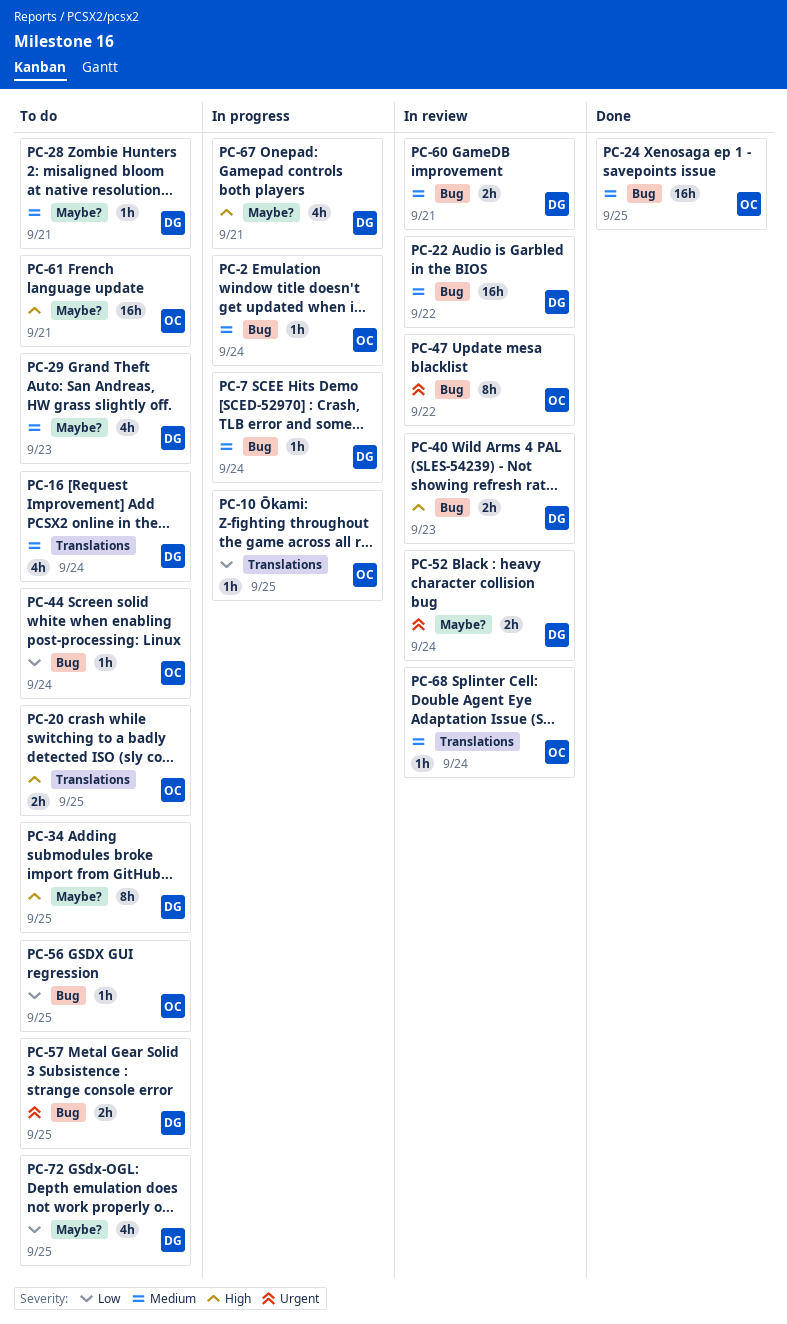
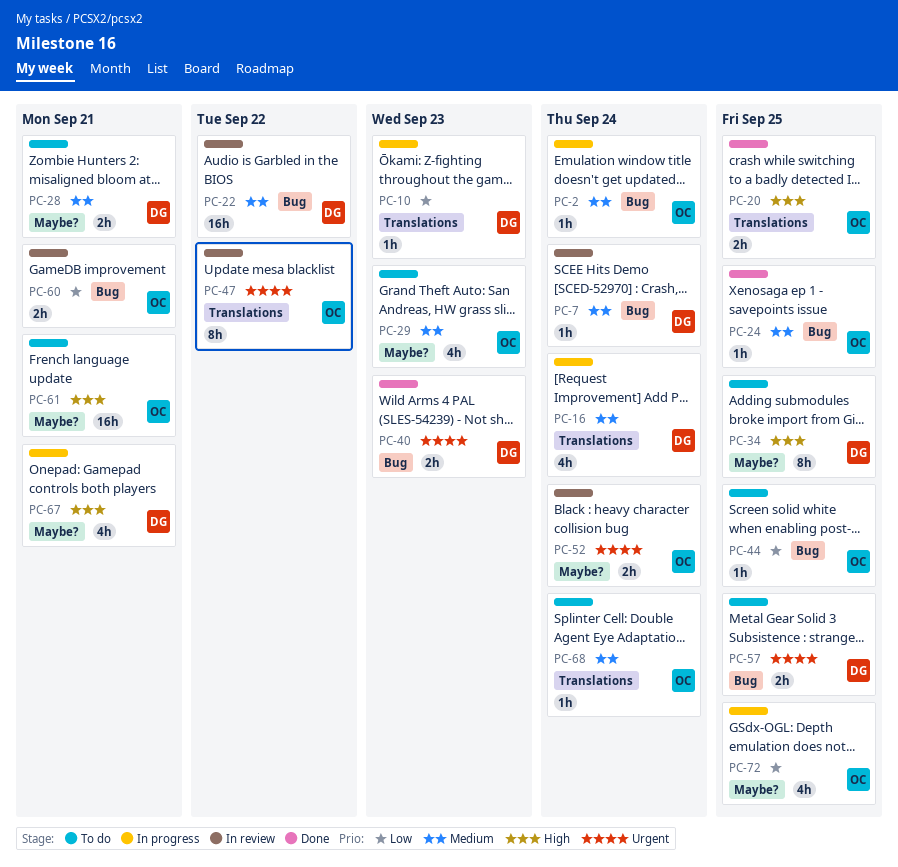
PC-7, status: In progress -> In review
PC-10, owner: OC -> DG
PC-10, due: Sep 25 -> Sep 23
PC-16, status: To do -> In progress
PC-20, status: To do -> Done
PC-24, estimate: 16h -> 1h
PC-28, estimate: 1h -> 2h
PC-29, owner: DG -> OC
PC-40, status: In review -> Done
PC-40, priority: High -> Urgent
PC-44, due: Sep 24 -> Sep 25
PC-47, label: Bug -> Translations
PC-52, owner: DG -> OC
PC-56: present -> none
PC-60, owner: DG -> OC
PC-60, priority: Medium -> Low
PC-68, status: In review -> To do
PC-72, status: To do -> In progress
PC-72, owner: DG -> OC

